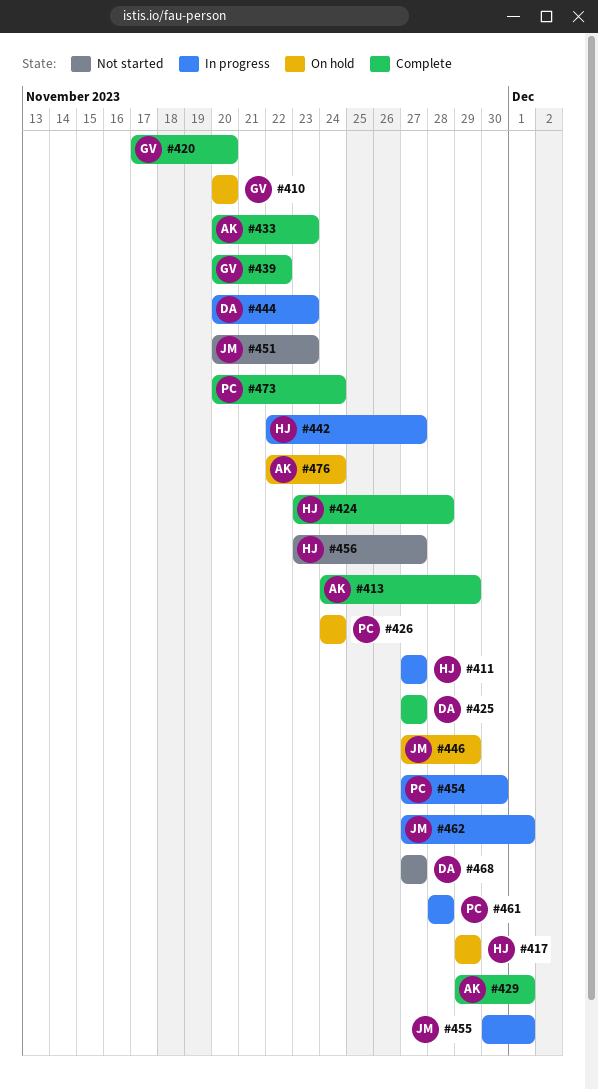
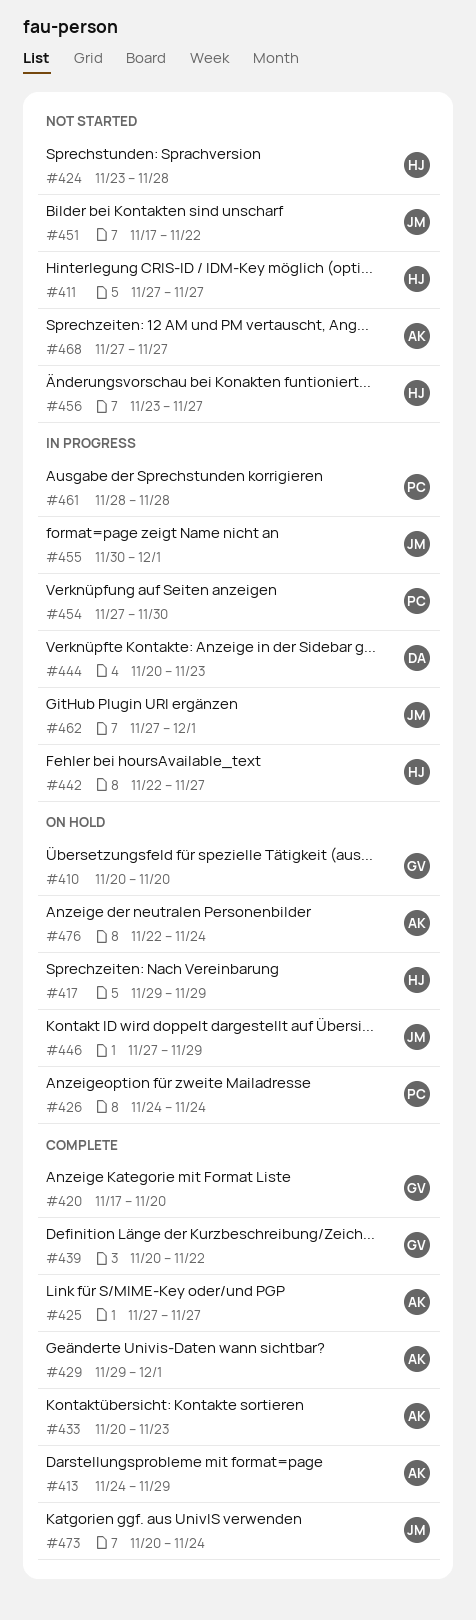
#411, status: In progress -> Not started
#424, status: Complete -> Not started
#425, owner: DA -> AK
#451, start: Nov 20 -> Nov 17
#451, due: Nov 23 -> Nov 22
#468, owner: DA -> AK
#473, owner: PC -> JM

